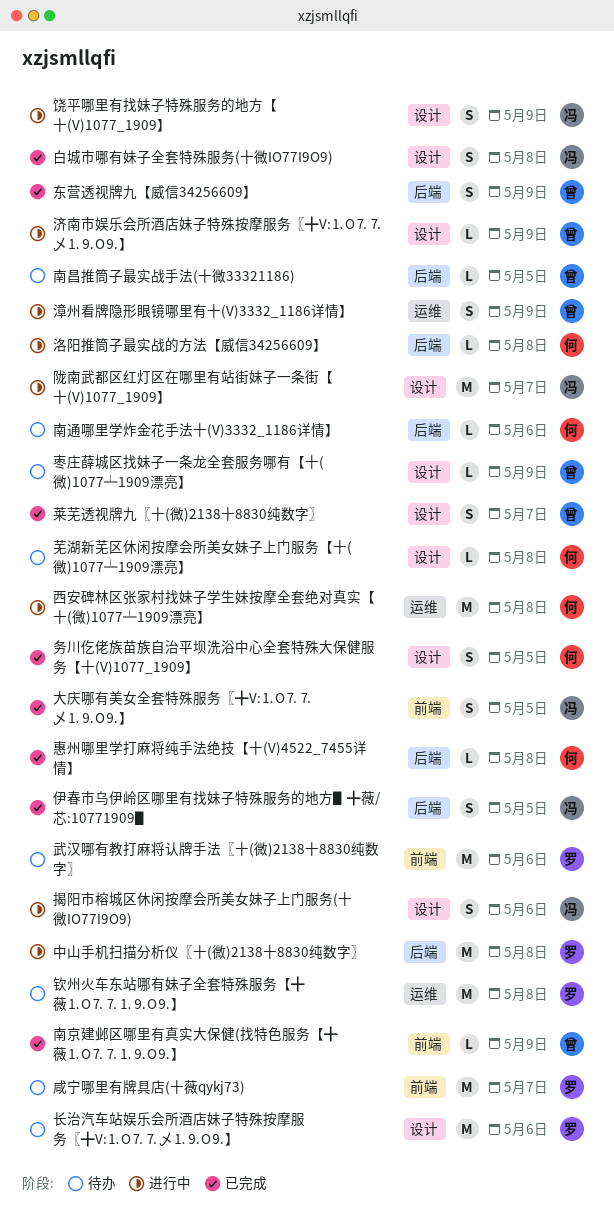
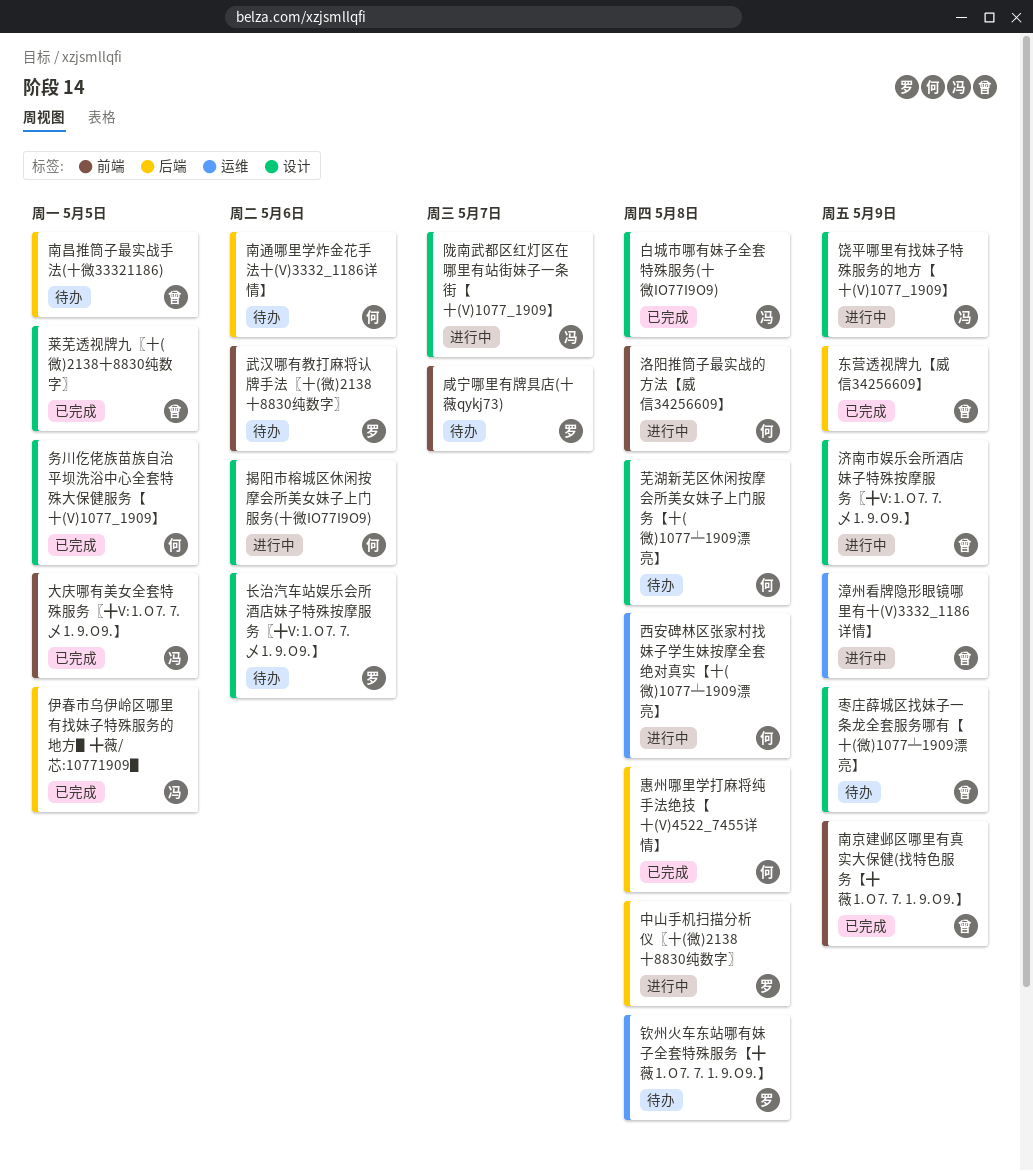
揭阳市榕城区休闲按摩会所美女妹子上门服务(十微IO77I9O9), owner: 冯 -> 何
洛阳推筒子最实战的方法【威信34256609】, label: 后端 -> 前端
莱芜透视牌九〖十(微)2138十8830纯数字〗, due: May 7 -> May 5

